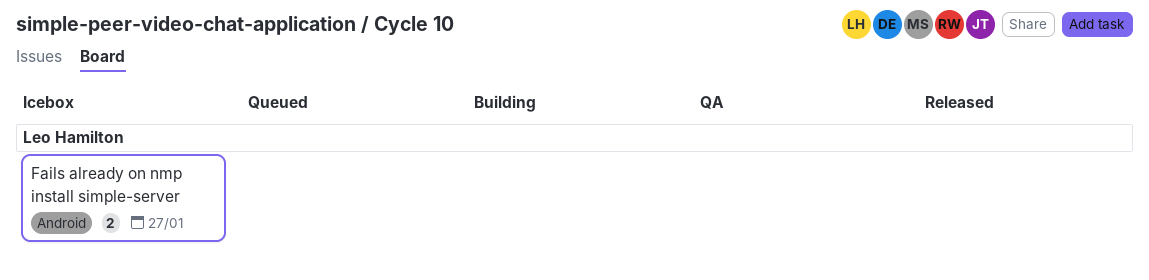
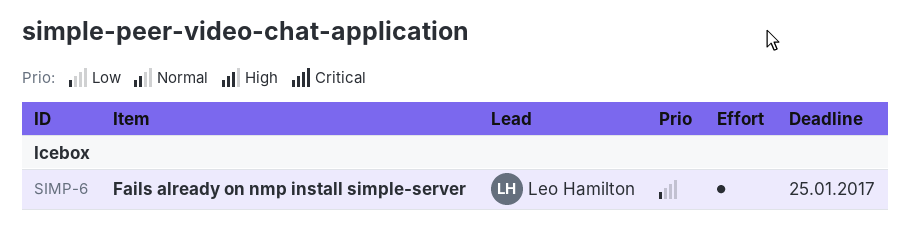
Fails already on nmp install simple-server, estimate: 2 -> 1
Fails already on nmp install simple-server, due: Jan 27 -> Jan 25

